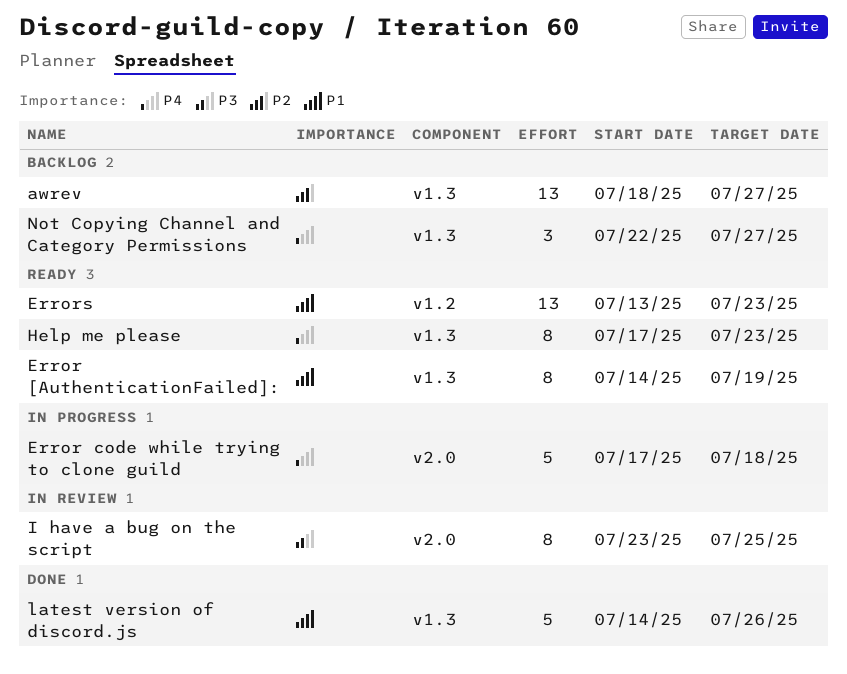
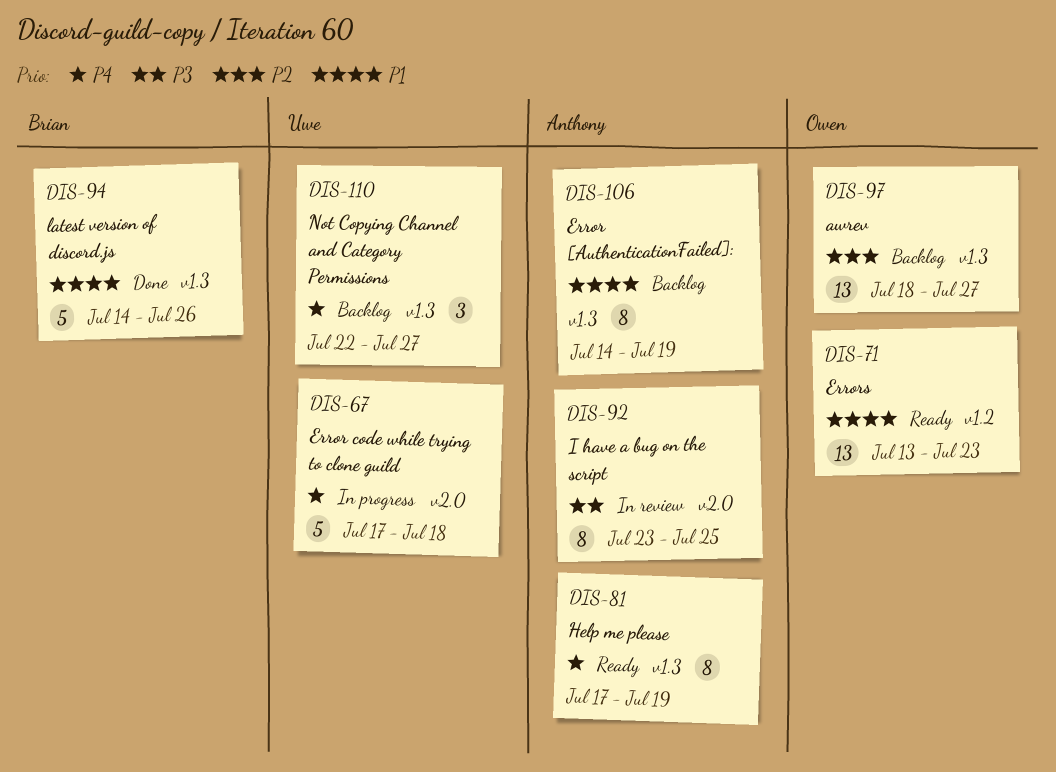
Error [AuthenticationFailed]:, status: Ready -> Backlog
Help me please, due: Jul 23 -> Jul 19

